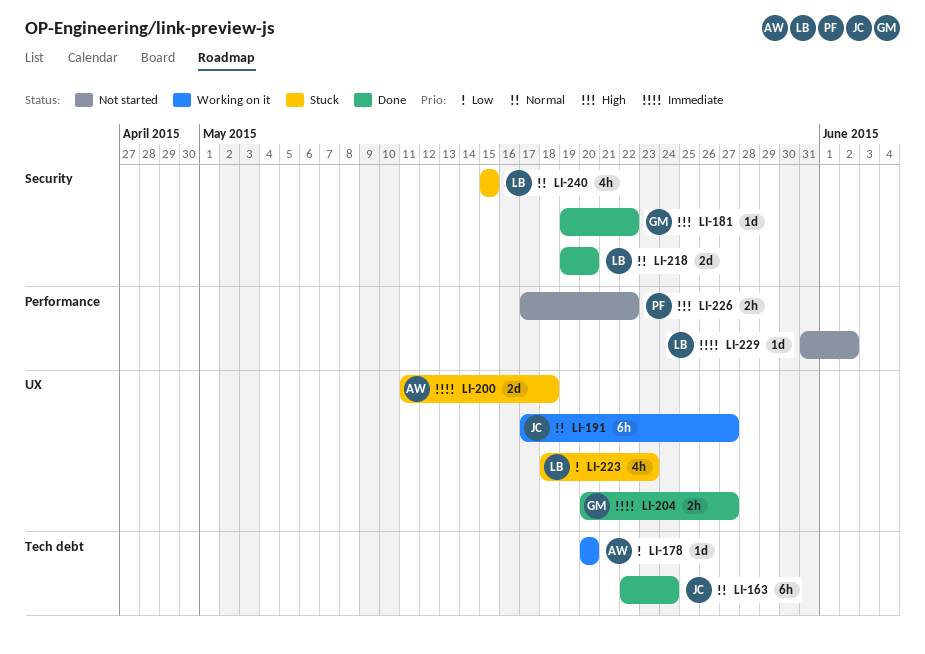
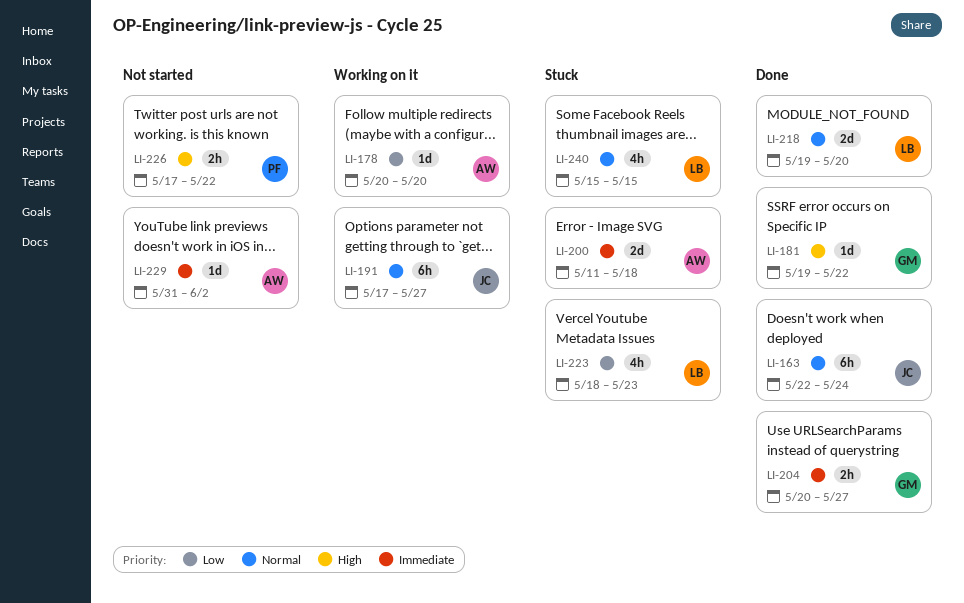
LI-229, owner: LB -> AW

